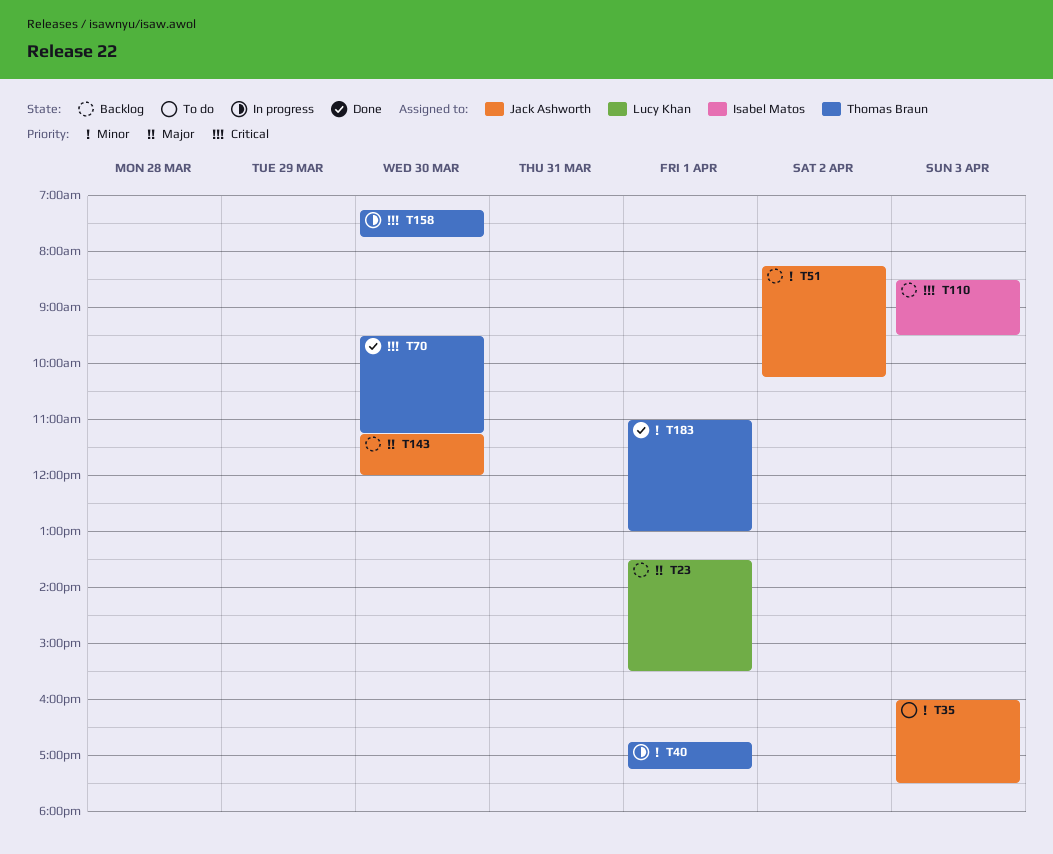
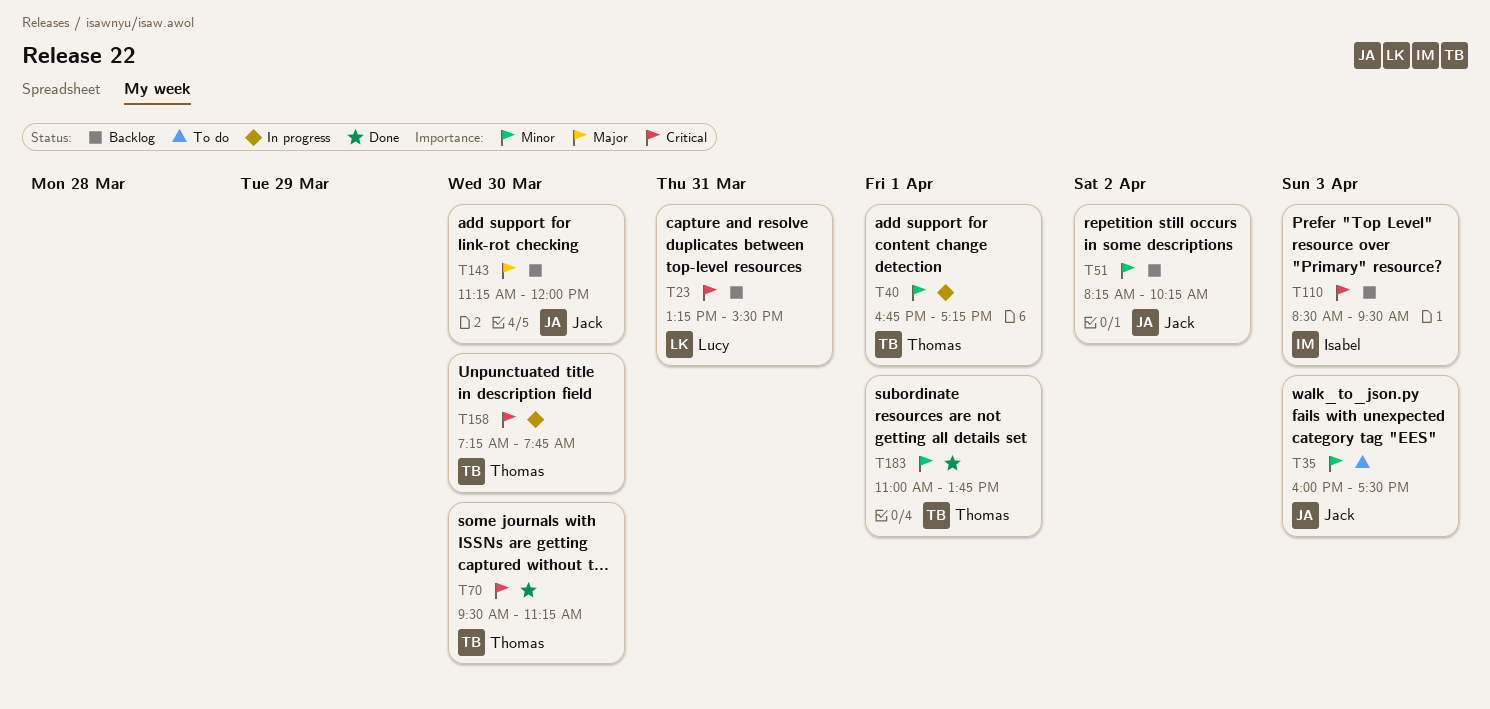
T23, priority: Major -> Critical
T23, day: Apr 1 -> Mar 31
T23, begins: 13:30 -> 13:15
T183, ends: 13:00 -> 13:45

